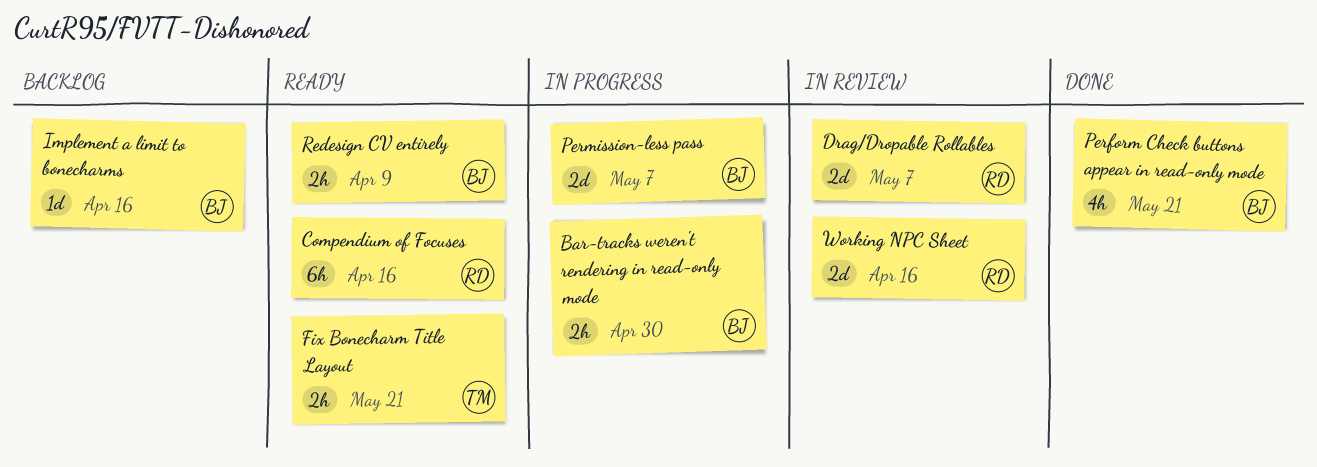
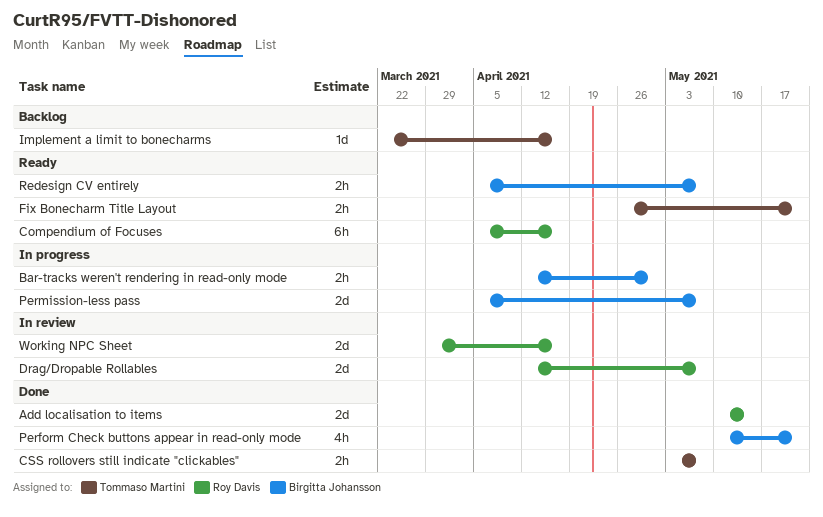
Add localisation to items: none -> present
CSS rollovers still indicate "clickables": none -> present
Implement a limit to bonecharms, owner: Birgitta Johansson -> Tommaso Martini
Redesign CV entirely, due: Apr 9 -> May 7

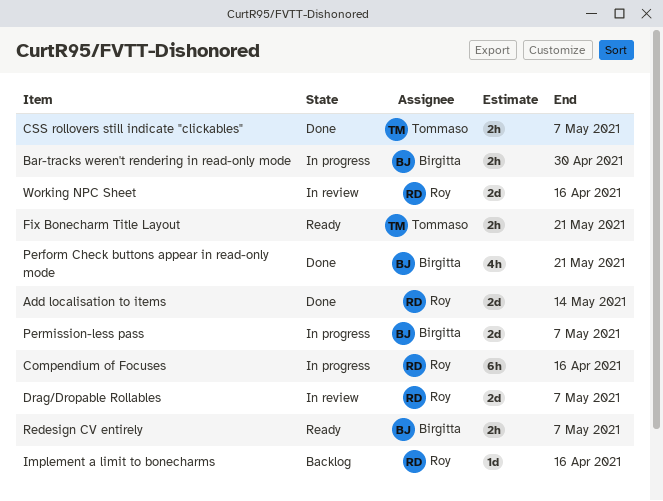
Compendium of Focuses, status: Ready -> In progress
Implement a limit to bonecharms, owner: Tommaso Martini -> Roy Davis

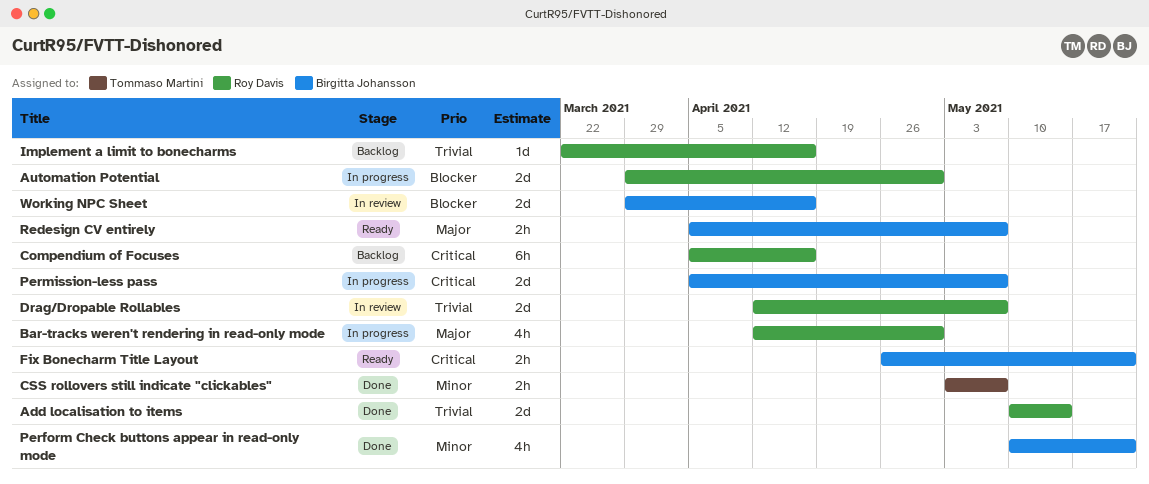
Automation Potential: none -> present
Bar-tracks weren't rendering in read-only mode, owner: Birgitta Johansson -> Roy Davis
Bar-tracks weren't rendering in read-only mode, estimate: 2h -> 4h
Compendium of Focuses, status: In progress -> Backlog
Fix Bonecharm Title Layout, owner: Tommaso Martini -> Birgitta Johansson
Working NPC Sheet, owner: Roy Davis -> Birgitta Johansson

